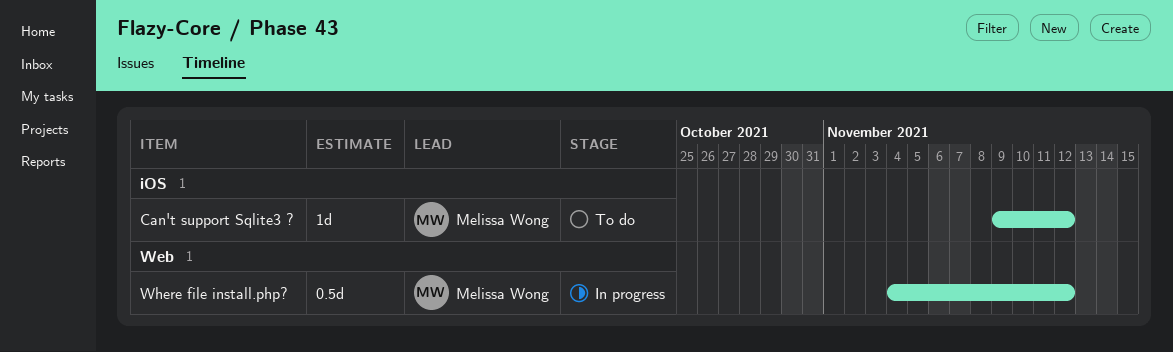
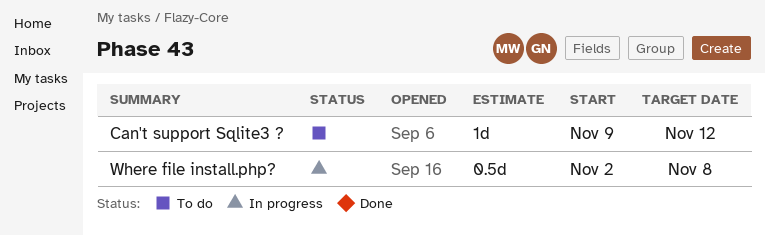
Where file install.php?, start: Nov 4 -> Nov 2
Where file install.php?, due: Nov 12 -> Nov 8

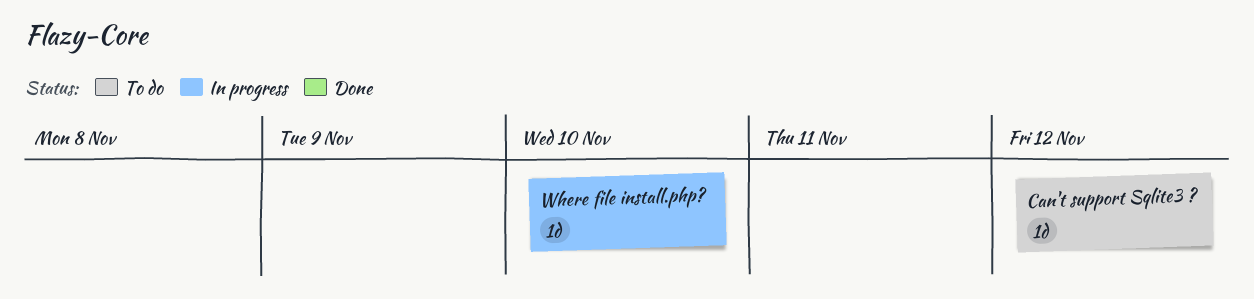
Where file install.php?, estimate: 0.5d -> 1d
Where file install.php?, due: Nov 8 -> Nov 10

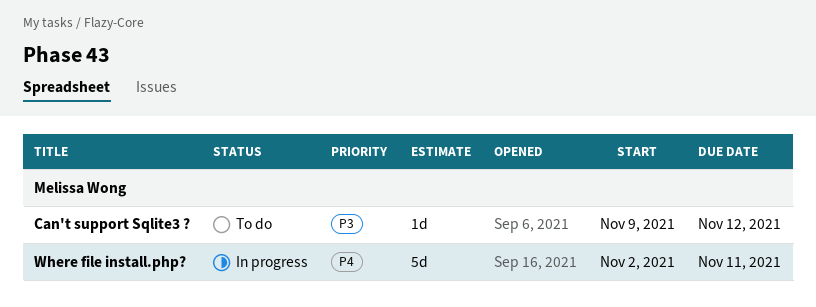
Where file install.php?, estimate: 1d -> 5d
Where file install.php?, due: Nov 10 -> Nov 11

